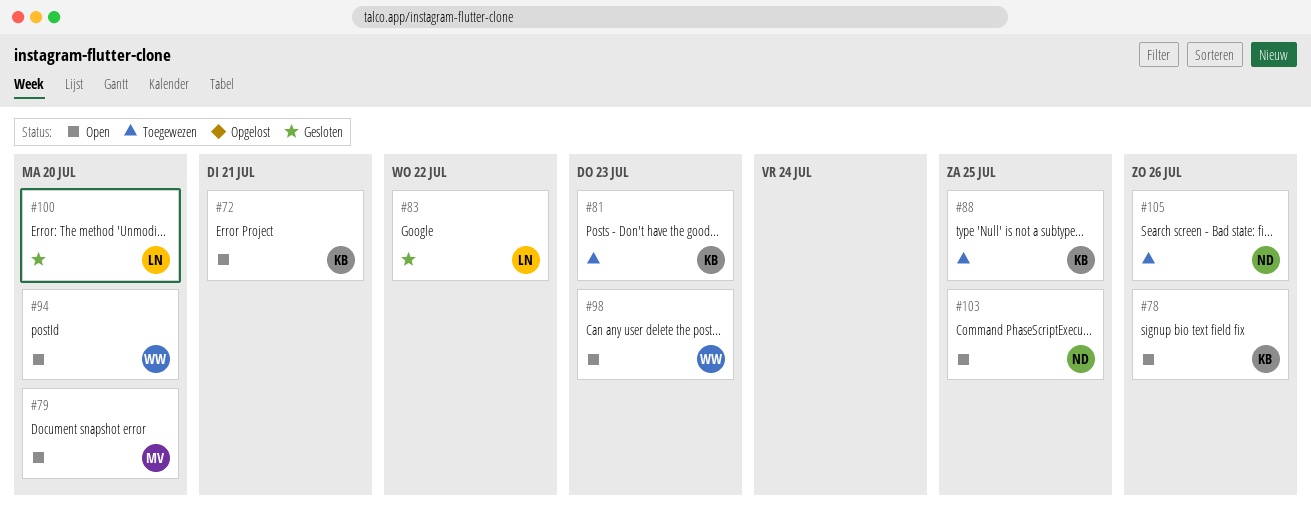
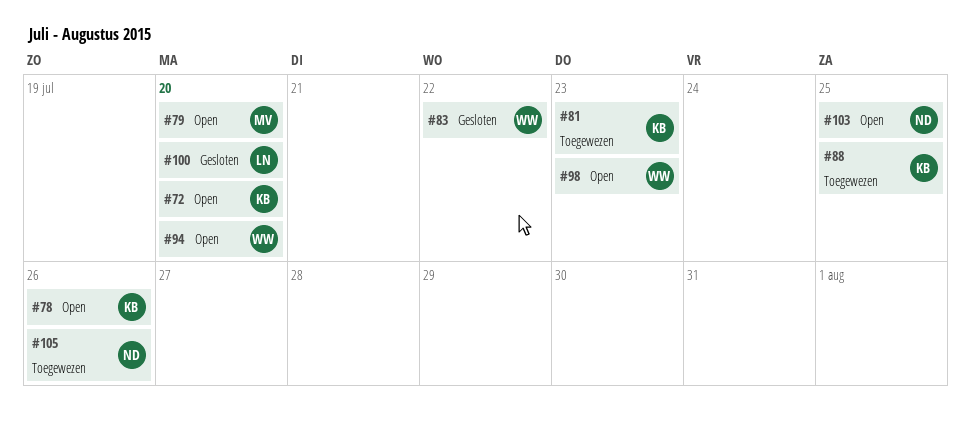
#72, due: Jul 21 -> Jul 20
#83, owner: LN -> WW

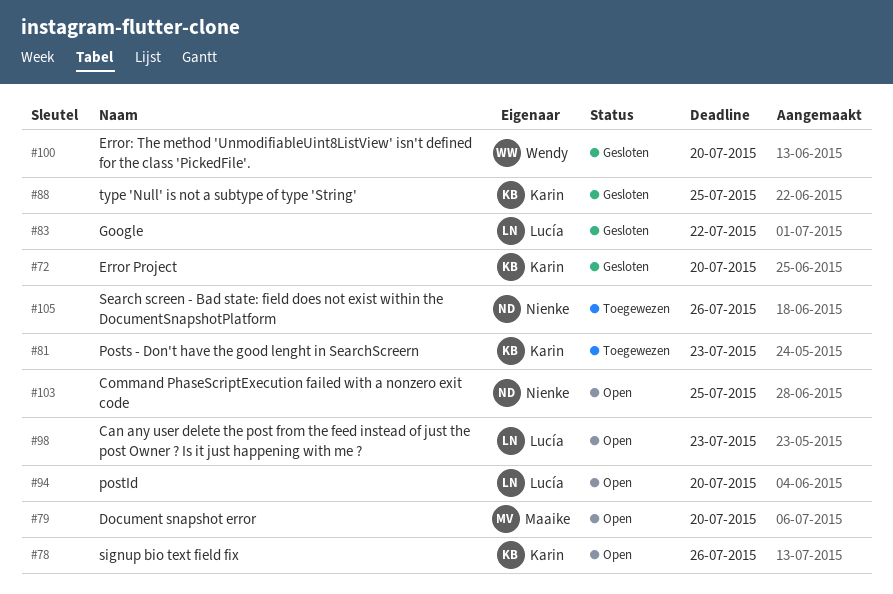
#72, status: Open -> Gesloten
#83, owner: Wendy -> Lucía
#88, status: Toegewezen -> Gesloten
#94, owner: Wendy -> Lucía
#98, owner: Wendy -> Lucía
#100, owner: Lucía -> Wendy

